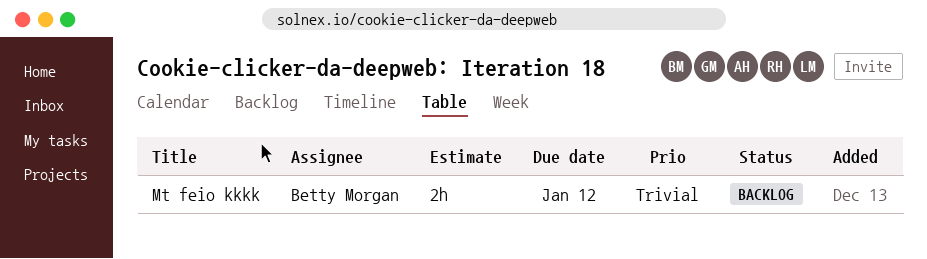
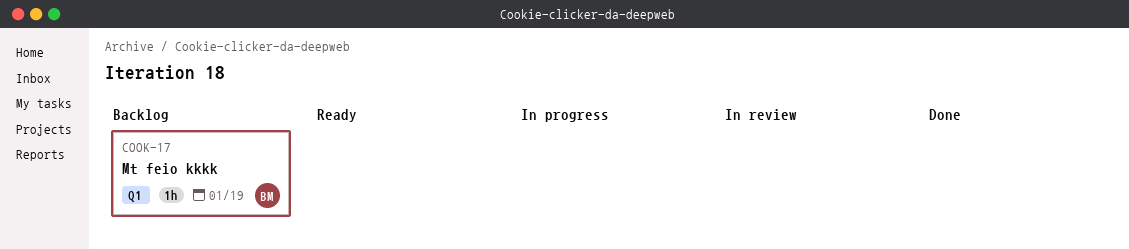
Mt feio kkkk, estimate: 2h -> 1h
Mt feio kkkk, due: Jan 12 -> Jan 19

